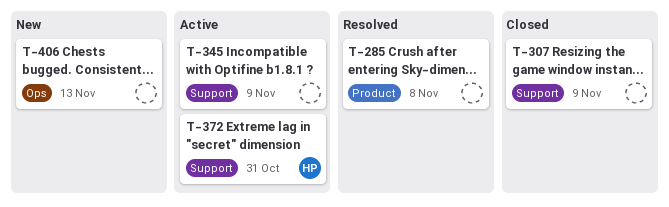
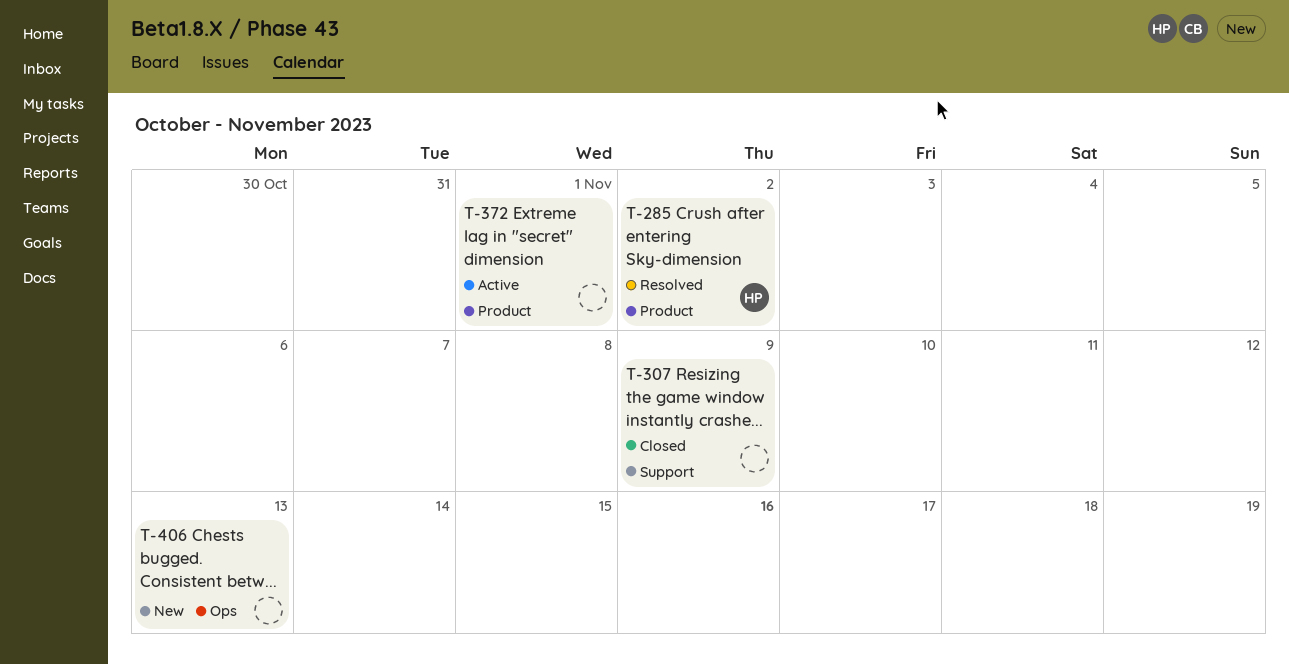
T-285, owner: none -> HP
T-285, due: Nov 8 -> Nov 2
T-345: present -> none
T-372, owner: HP -> none
T-372, label: Support -> Product
T-372, due: Oct 31 -> Nov 1

